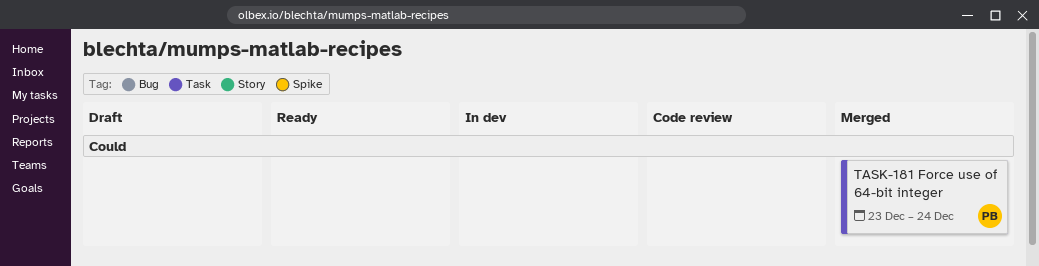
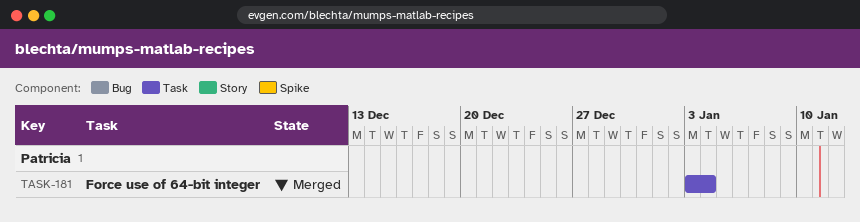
TASK-181, start: Dec 23 -> Jan 3
TASK-181, due: Dec 24 -> Jan 4

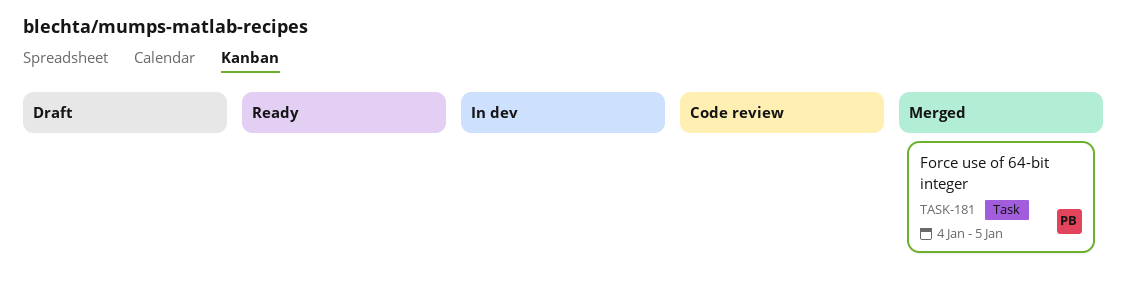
TASK-181, start: Jan 3 -> Jan 4
TASK-181, due: Jan 4 -> Jan 5

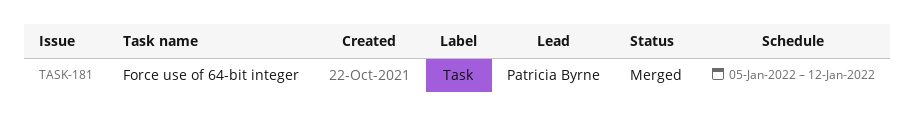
TASK-181, start: Jan 4 -> Jan 5
TASK-181, due: Jan 5 -> Jan 12

